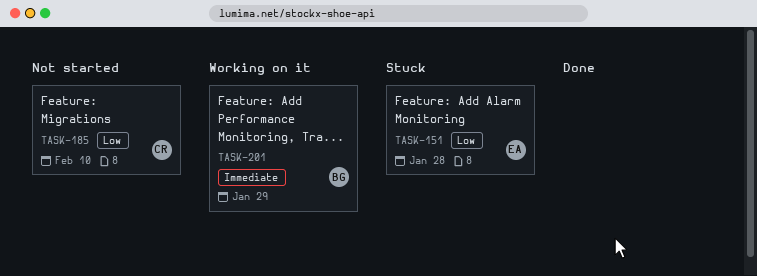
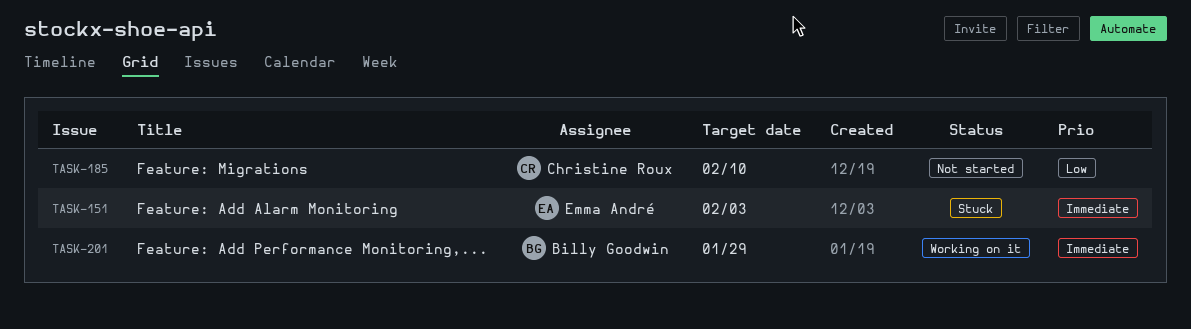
TASK-151, priority: Low -> Immediate
TASK-151, due: Jan 28 -> Feb 3

